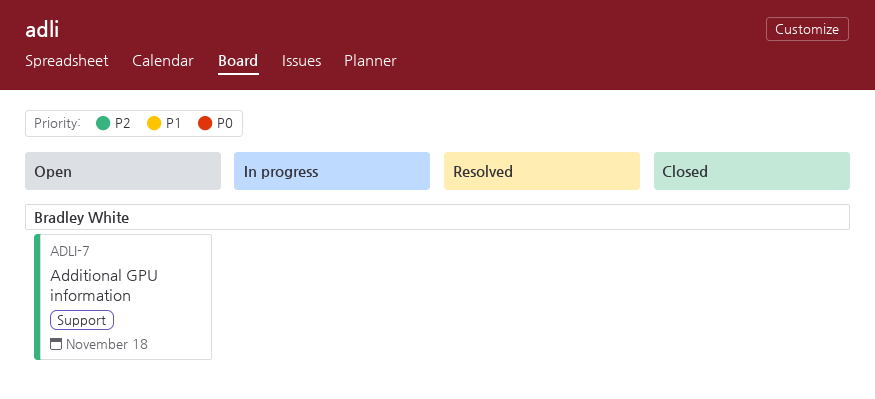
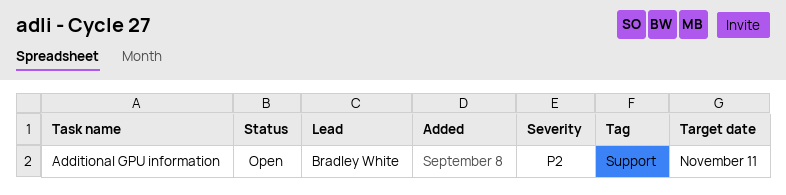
Additional GPU information, due: Nov 18 -> Nov 11

